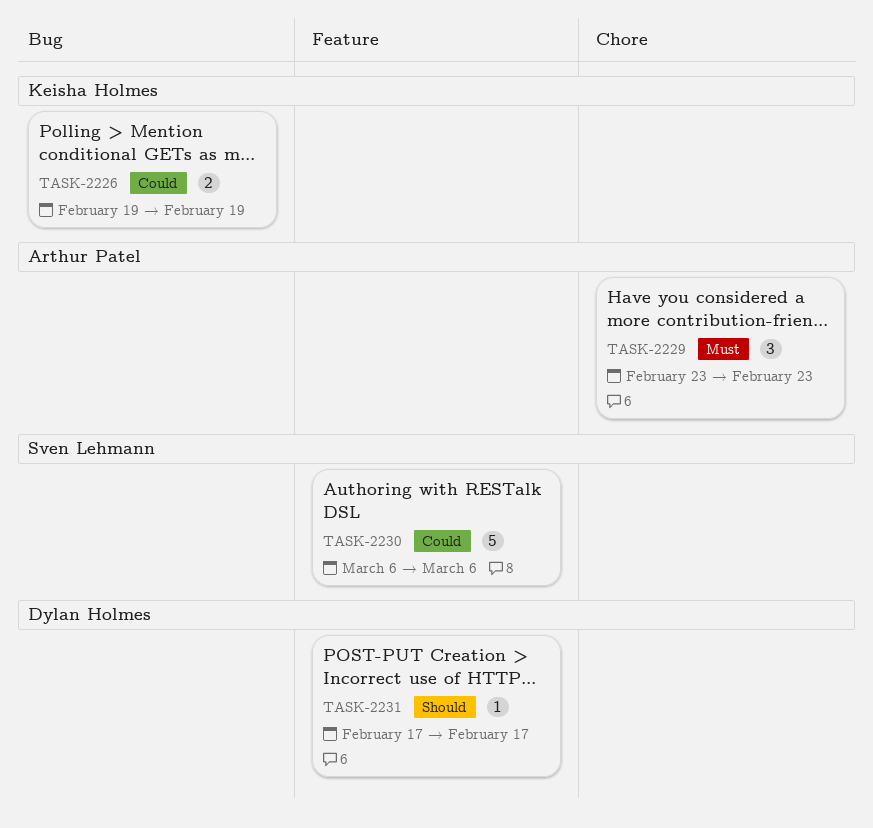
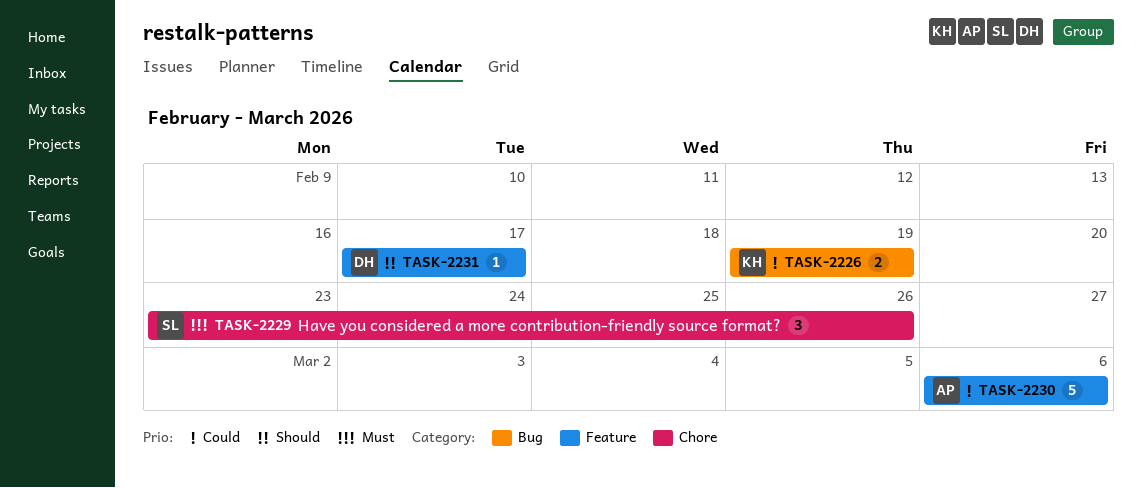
TASK-2229, owner: Arthur Patel -> Sven Lehmann
TASK-2229, due: Feb 23 -> Feb 26
TASK-2230, owner: Sven Lehmann -> Arthur Patel

